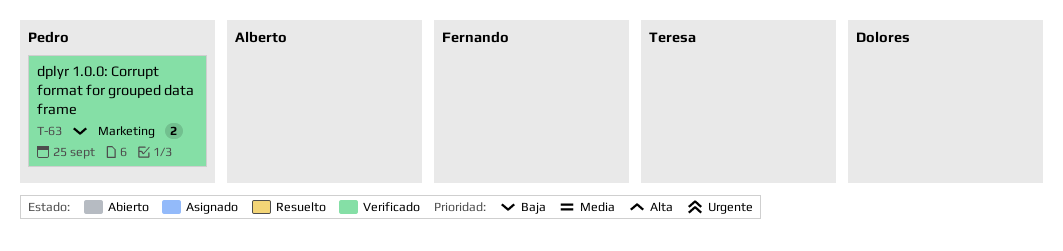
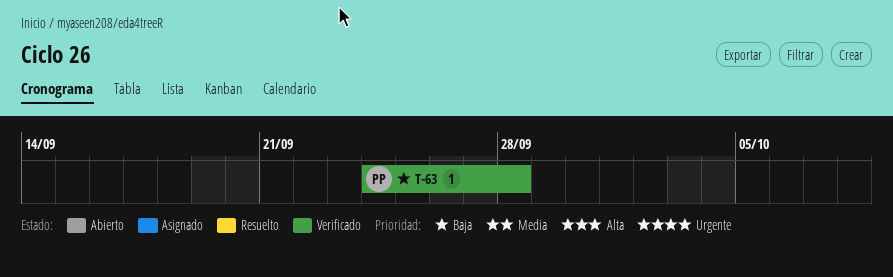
T-63, estimate: 2 -> 1
T-63, due: Sep 25 -> Sep 28

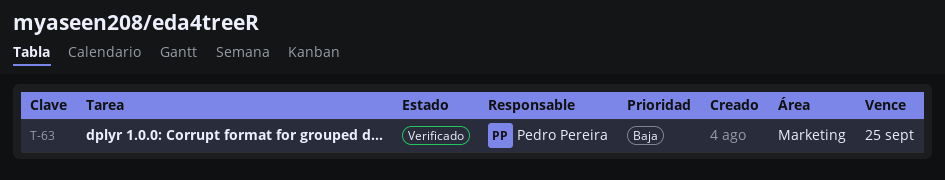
T-63, due: Sep 28 -> Sep 25

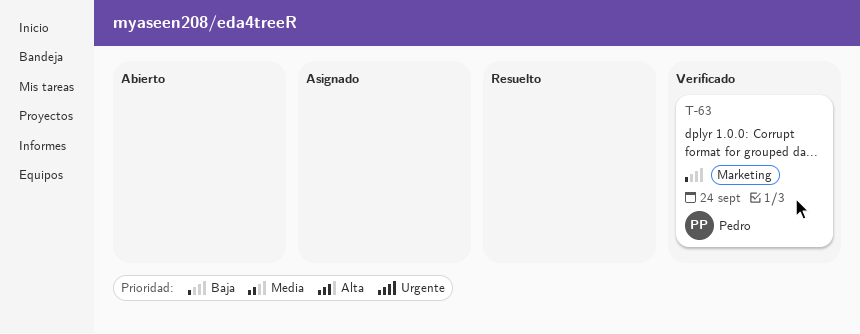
T-63, due: Sep 25 -> Sep 24

